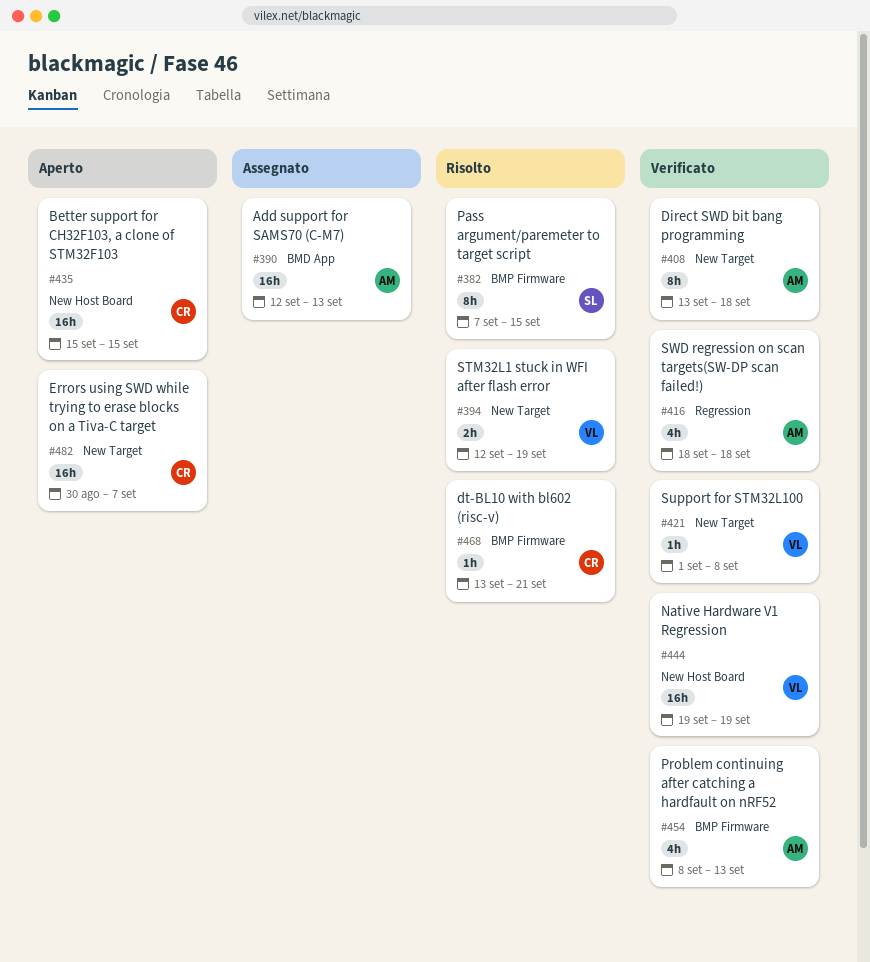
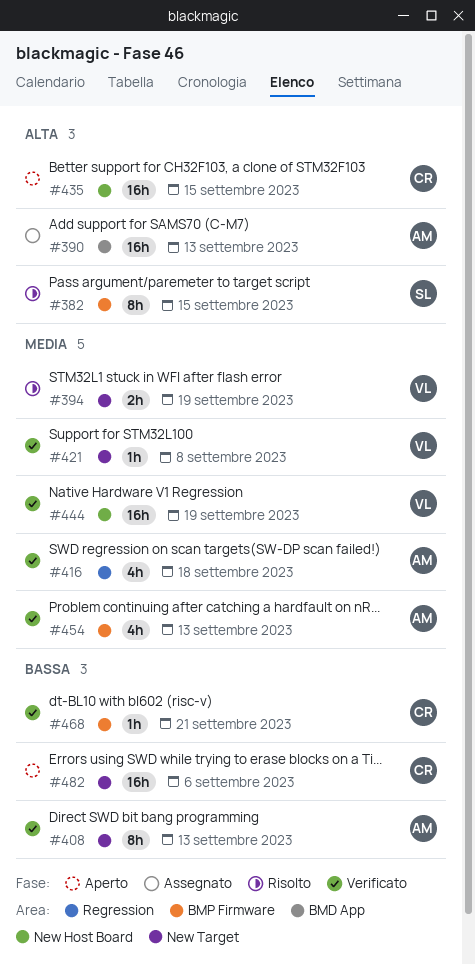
#408, due: Sep 18 -> Sep 13
#468, status: Risolto -> Verificato
#482, due: Sep 7 -> Sep 6

